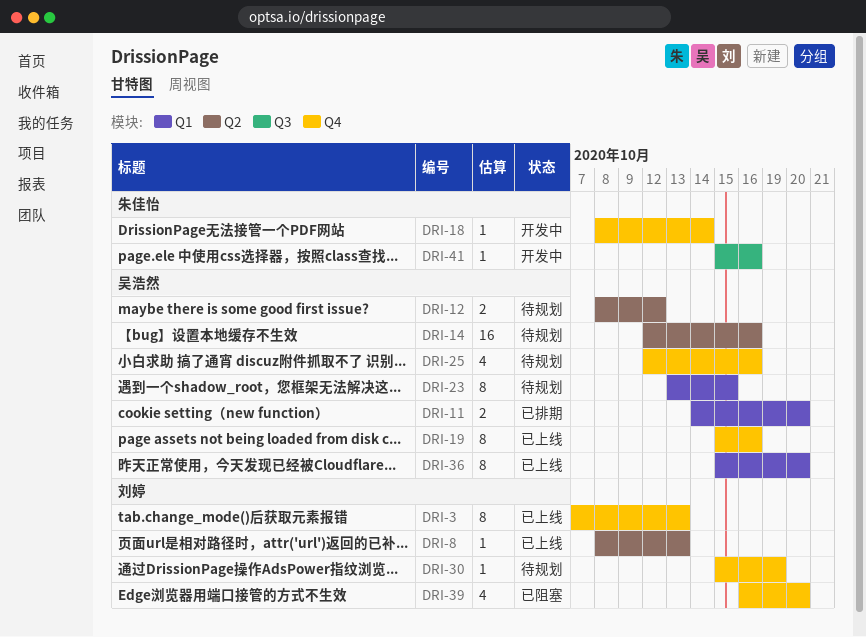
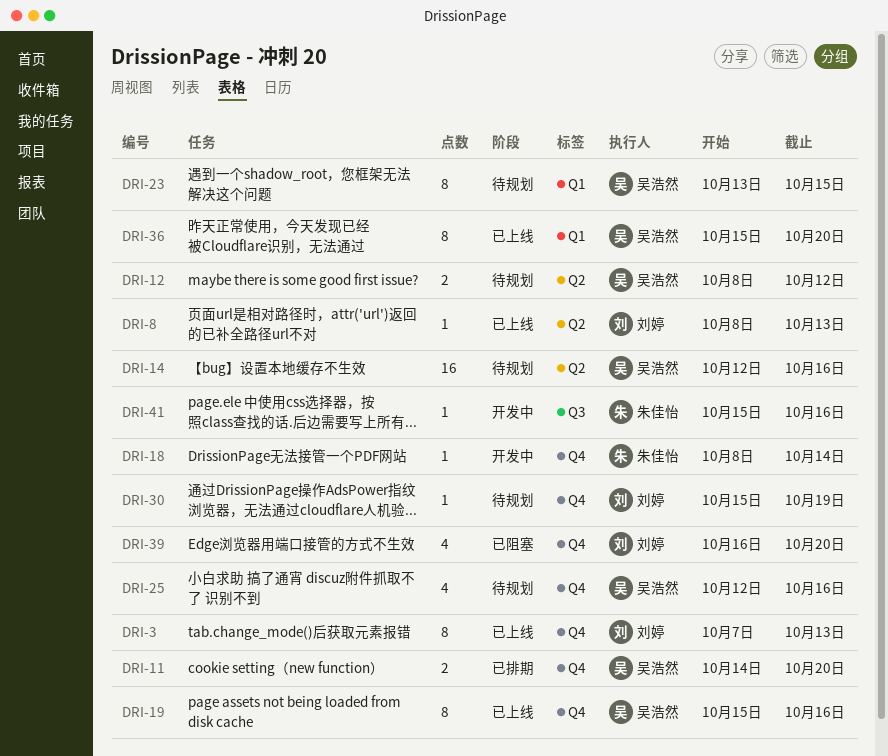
DRI-11, label: Q1 -> Q4

